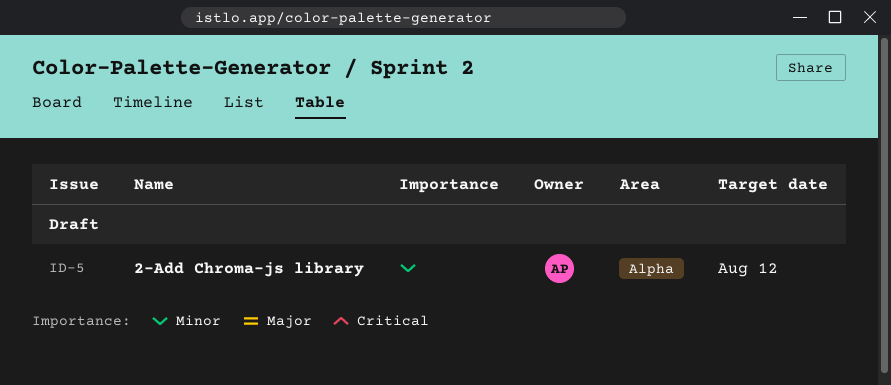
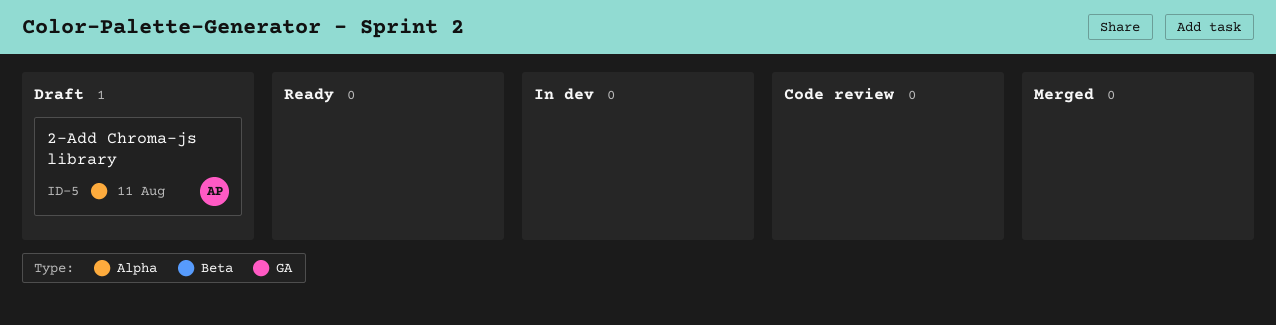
ID-5, due: Aug 12 -> Aug 11

